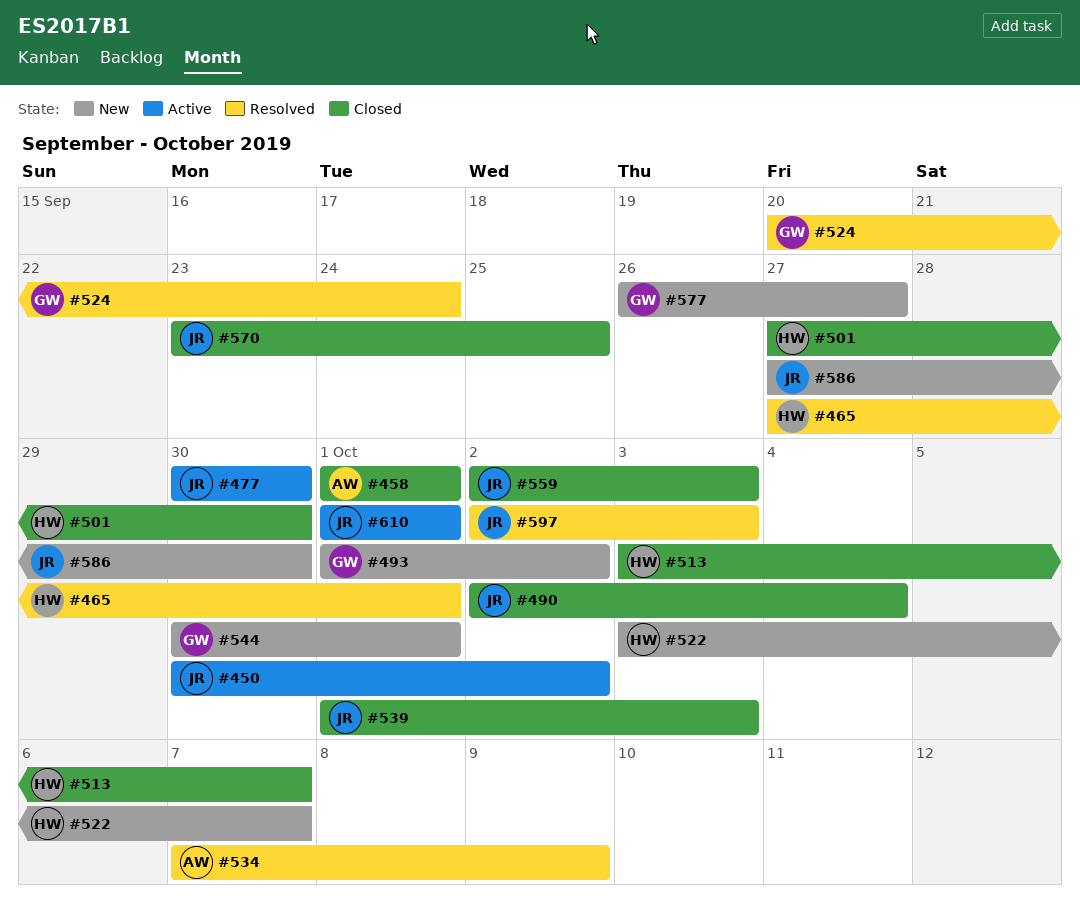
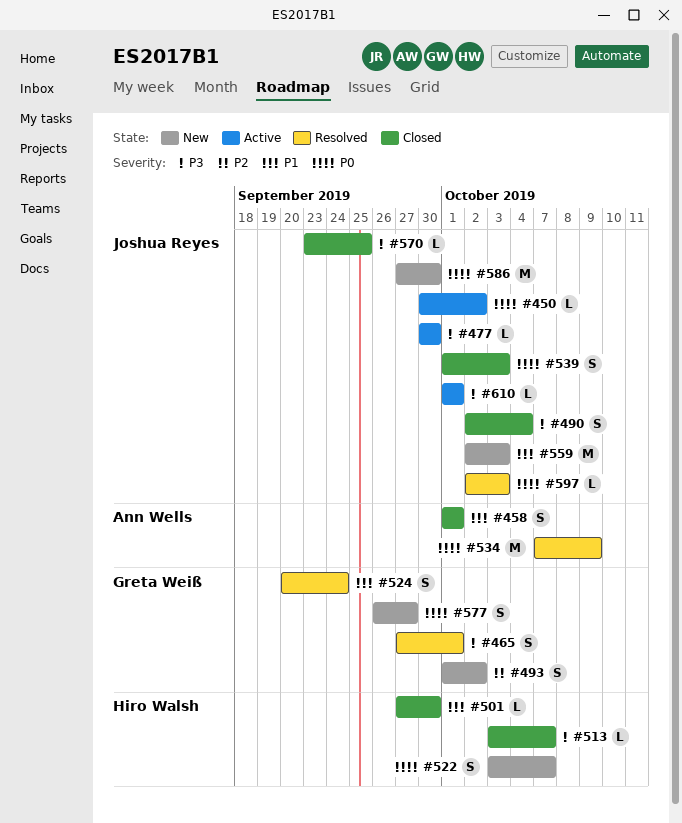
#465, owner: Hiro Walsh -> Greta Weiß
#544: present -> none
#559, status: Closed -> New

